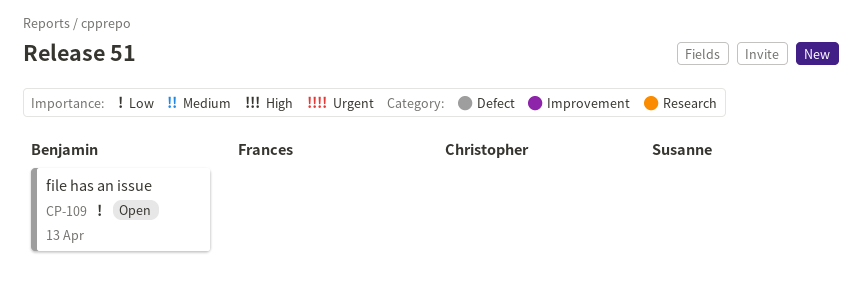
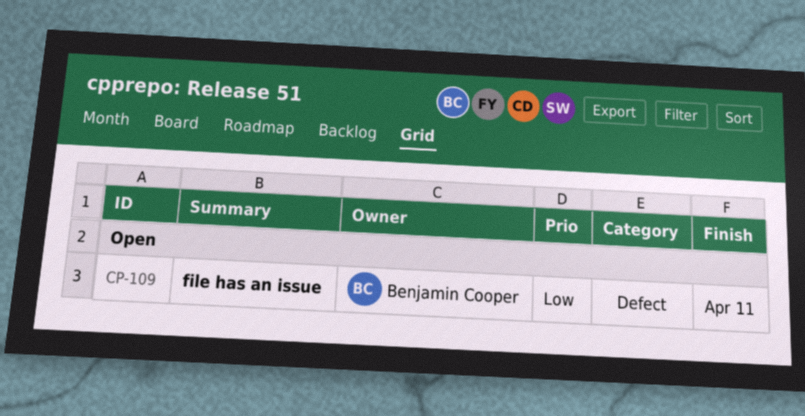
CP-109, due: Apr 13 -> Apr 11

